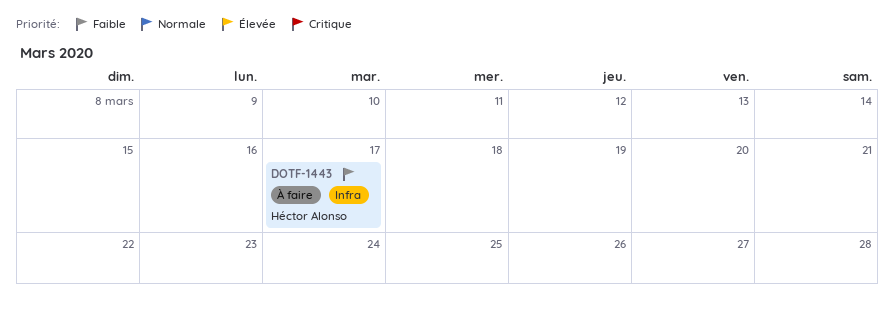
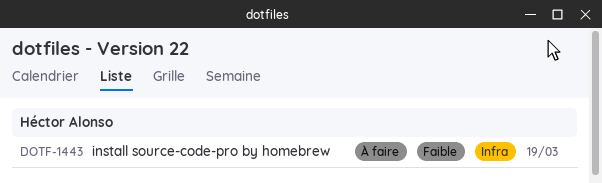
DOTF-1443, due: Mar 17 -> Mar 19

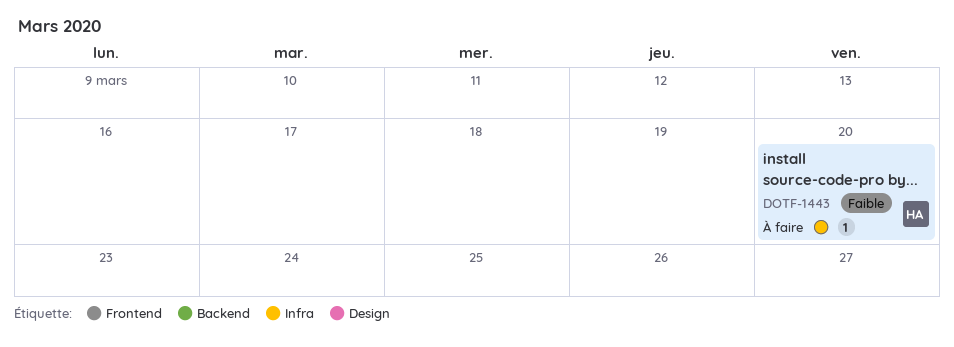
DOTF-1443, due: Mar 19 -> Mar 20

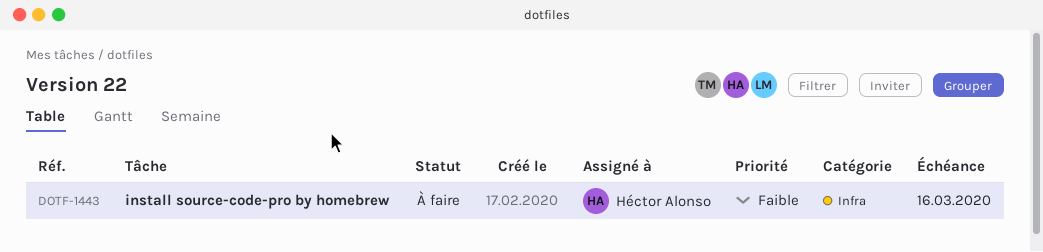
DOTF-1443, due: Mar 20 -> Mar 16

